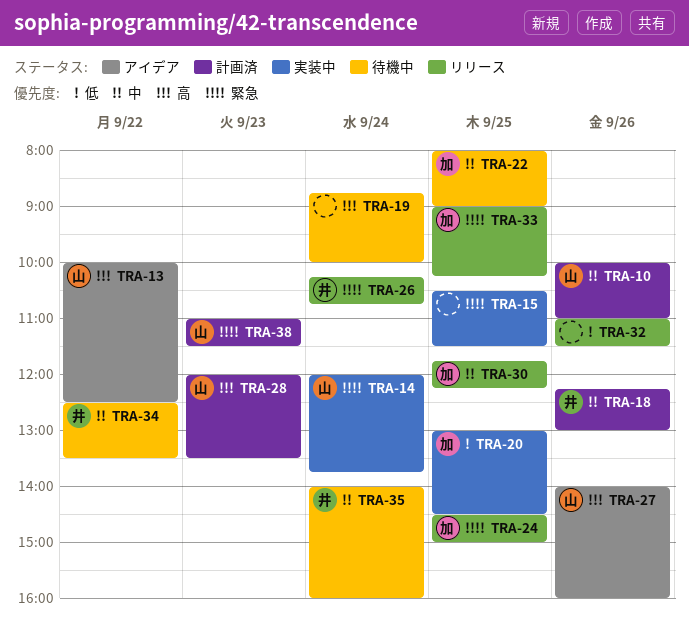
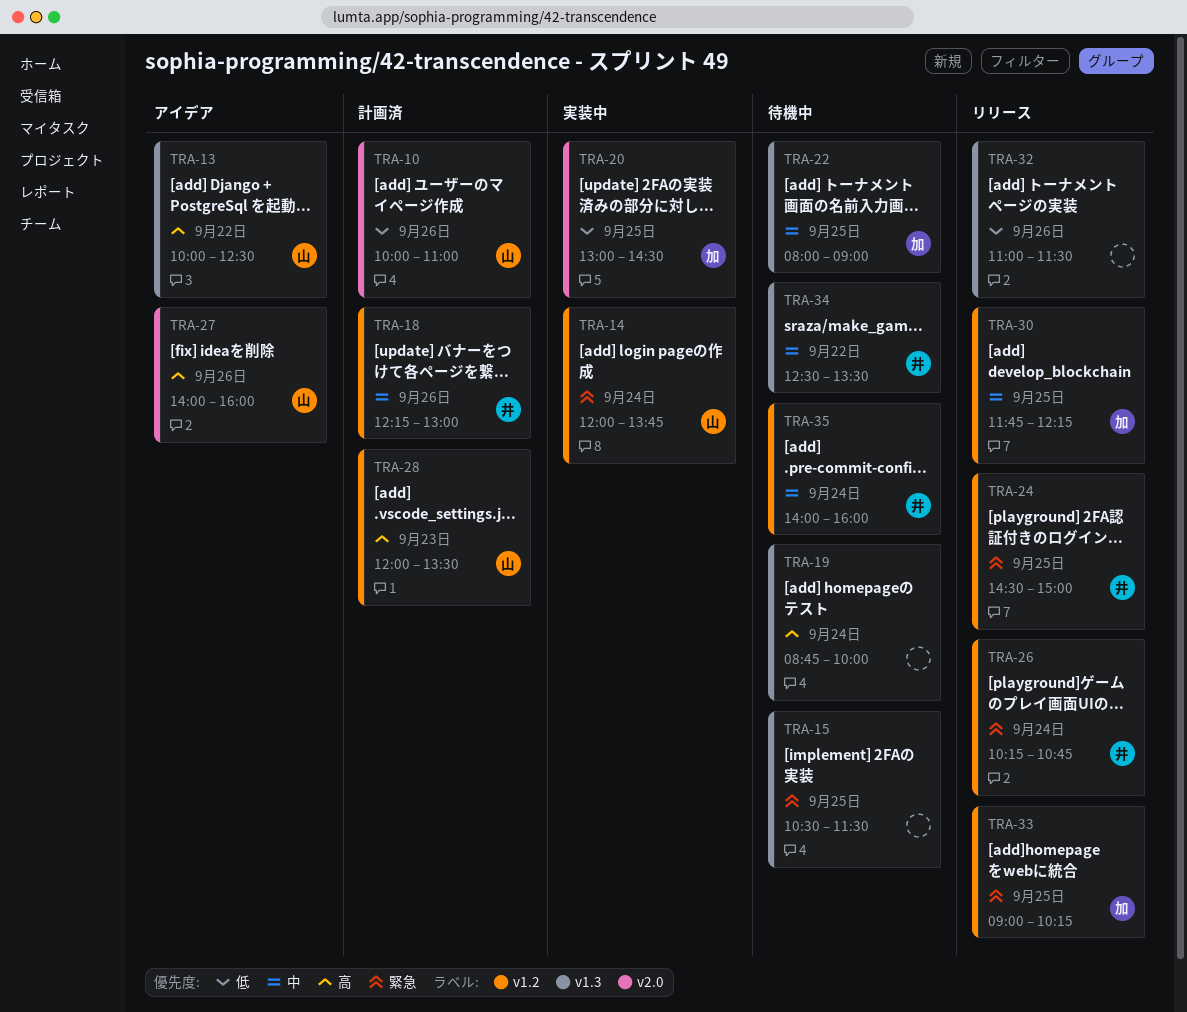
TRA-10, priority: 中 -> 低
TRA-15, status: 実装中 -> 待機中
TRA-24, owner: 加 -> 井
TRA-38: present -> none

